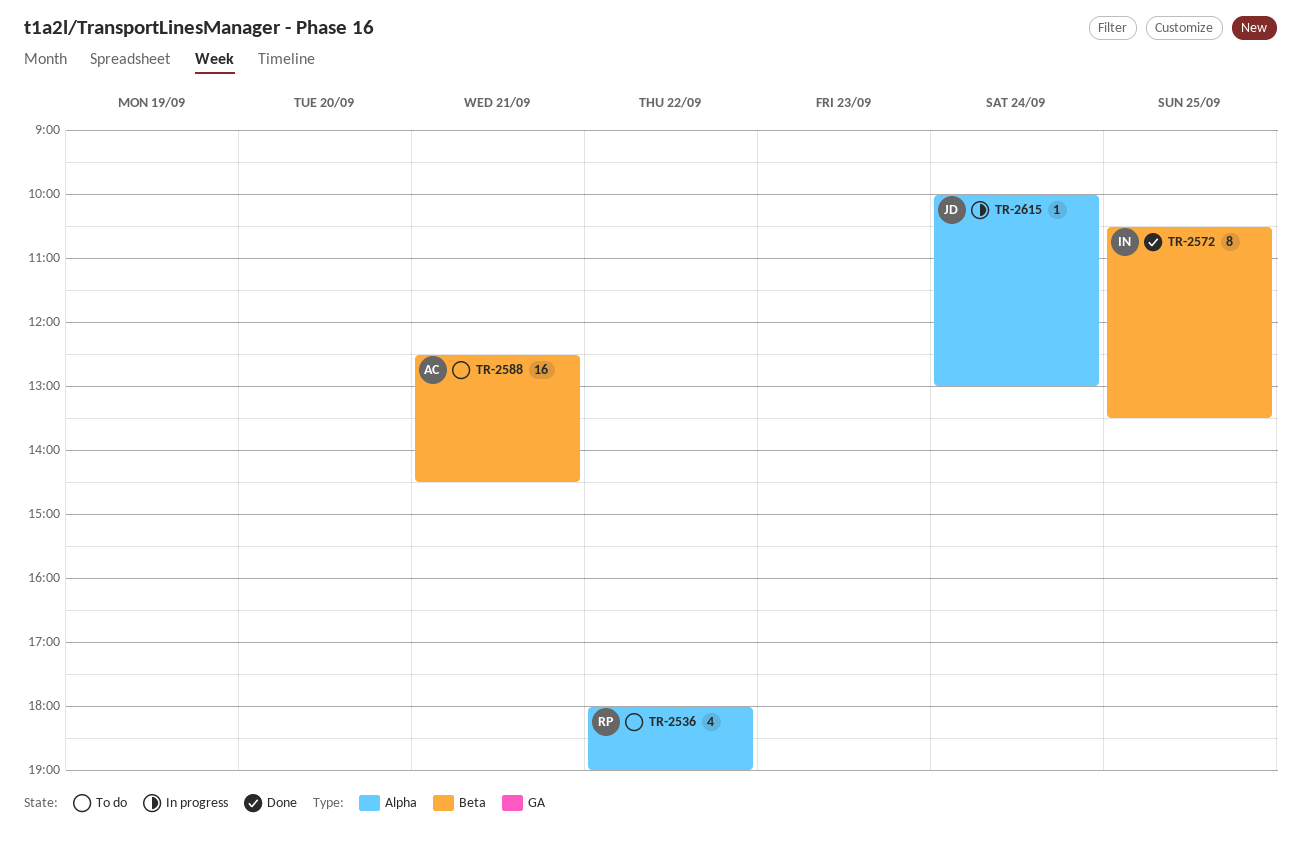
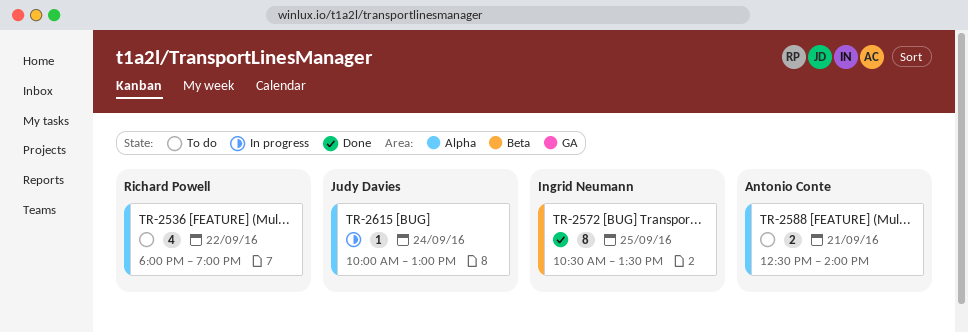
TR-2588, label: Beta -> Alpha
TR-2588, estimate: 16 -> 2
TR-2588, ends: 14:30 -> 14:00

